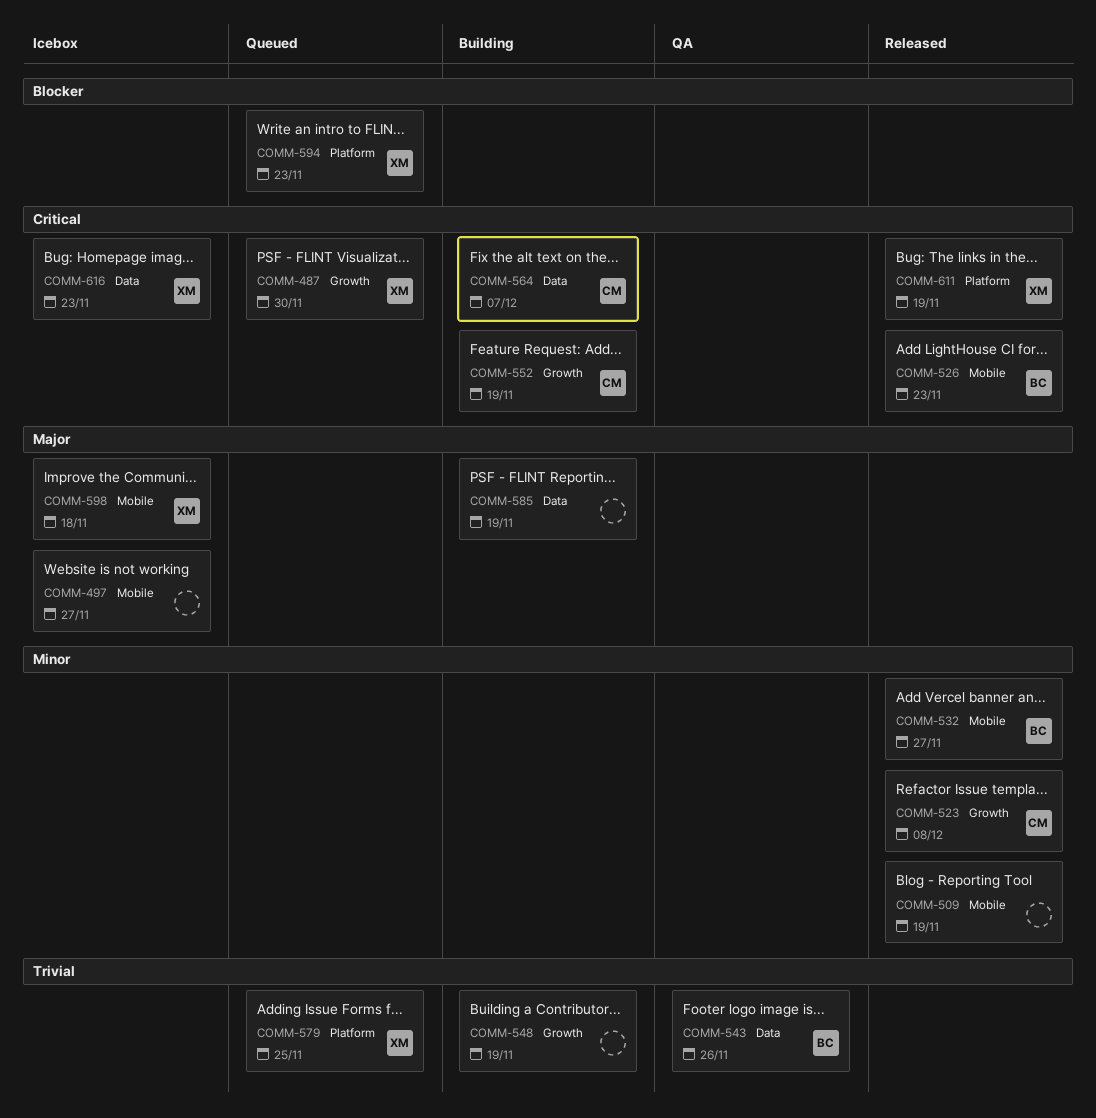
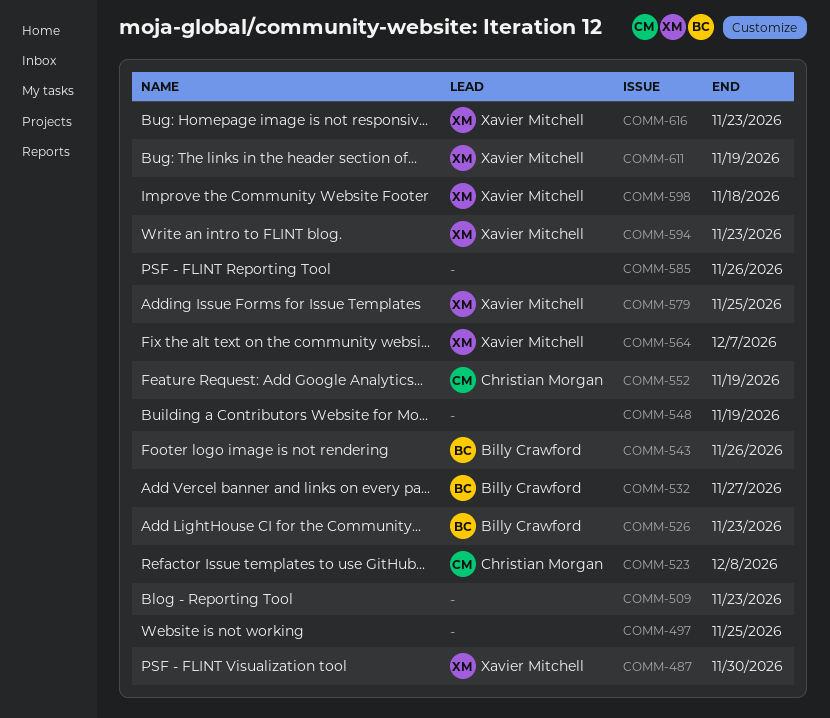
COMM-497, due: Nov 27 -> Nov 25
COMM-509, due: Nov 19 -> Nov 23
COMM-564, owner: Christian Morgan -> Xavier Mitchell
COMM-585, due: Nov 19 -> Nov 26

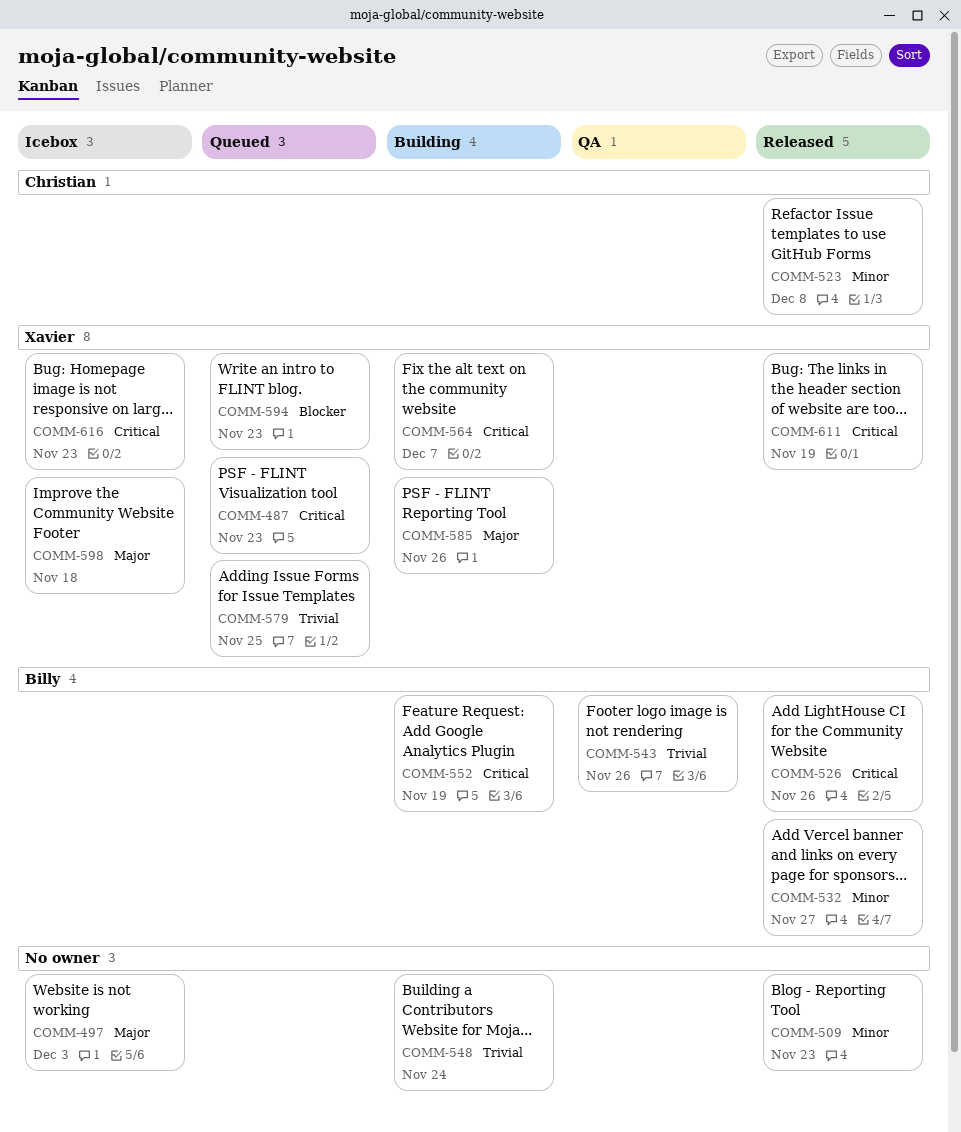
COMM-487, due: Nov 30 -> Nov 23
COMM-497, due: Nov 25 -> Dec 3
COMM-526, due: Nov 23 -> Nov 26
COMM-548, due: Nov 19 -> Nov 24
COMM-552, owner: Christian Morgan -> Billy Crawford
COMM-585, owner: none -> Xavier Mitchell

